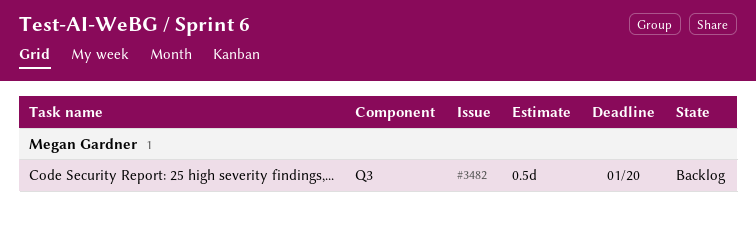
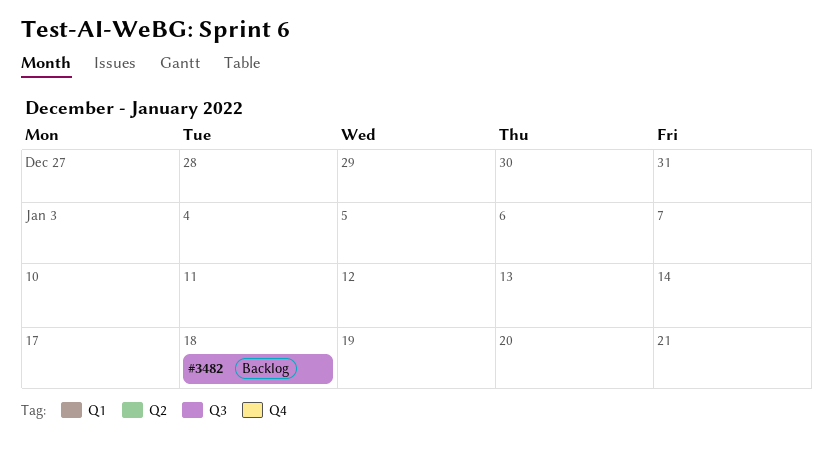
#3482, due: Jan 20 -> Jan 18

